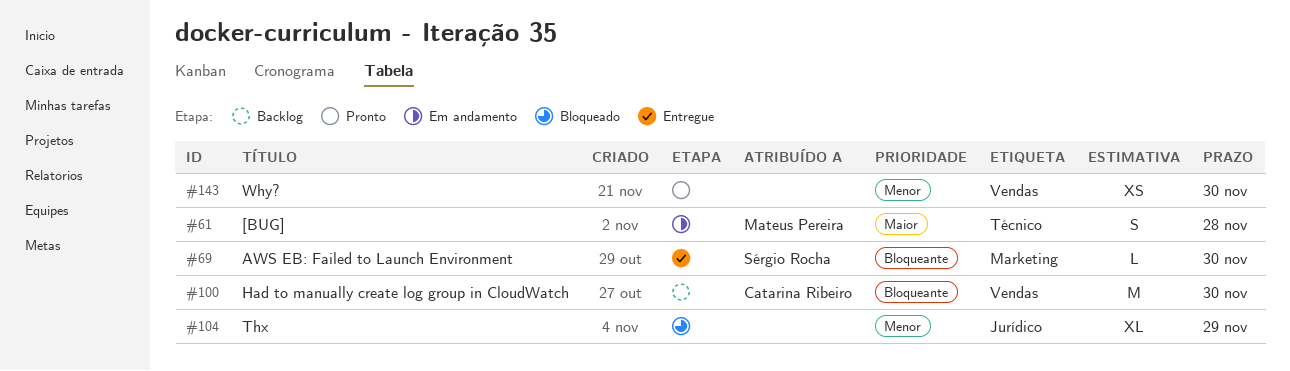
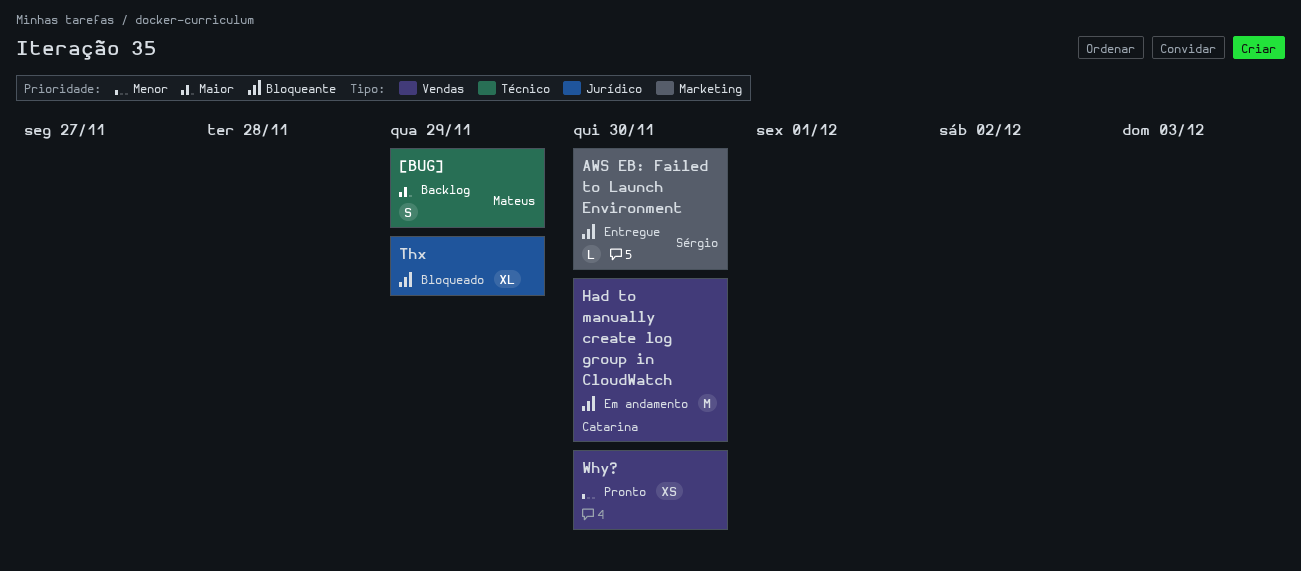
[BUG], status: Em andamento -> Backlog
[BUG], due: Nov 28 -> Nov 29
Had to manually create log group in CloudWatch, status: Backlog -> Em andamento
Thx, priority: Menor -> Bloqueante

